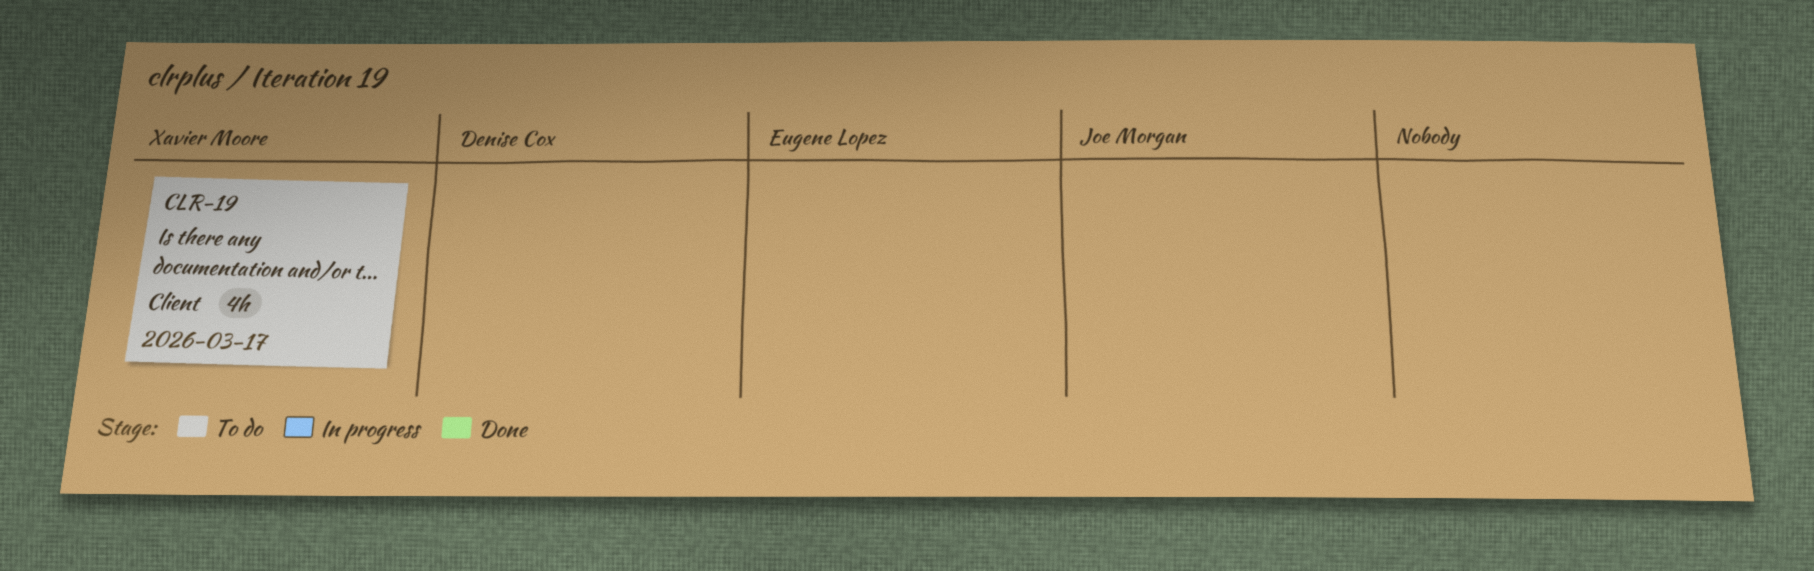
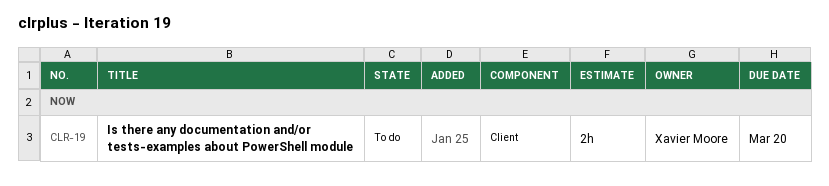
CLR-19, estimate: 4h -> 2h
CLR-19, due: Mar 17 -> Mar 20

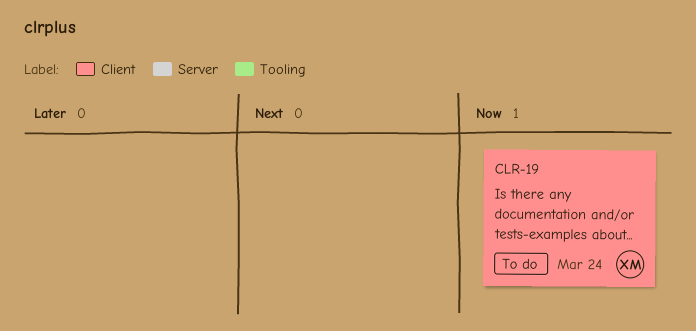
CLR-19, due: Mar 20 -> Mar 24

